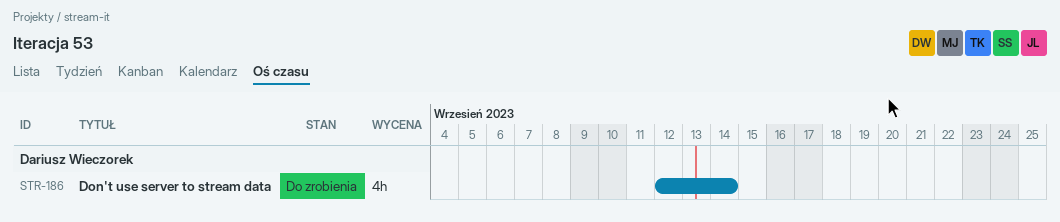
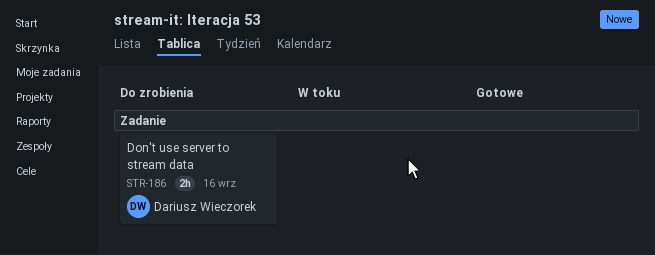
STR-186, estimate: 4h -> 2h
STR-186, due: Sep 14 -> Sep 16

